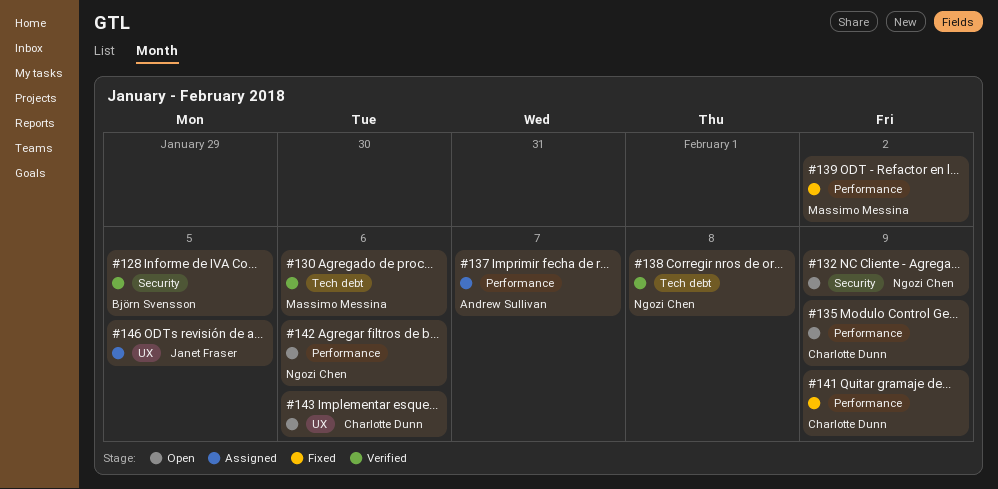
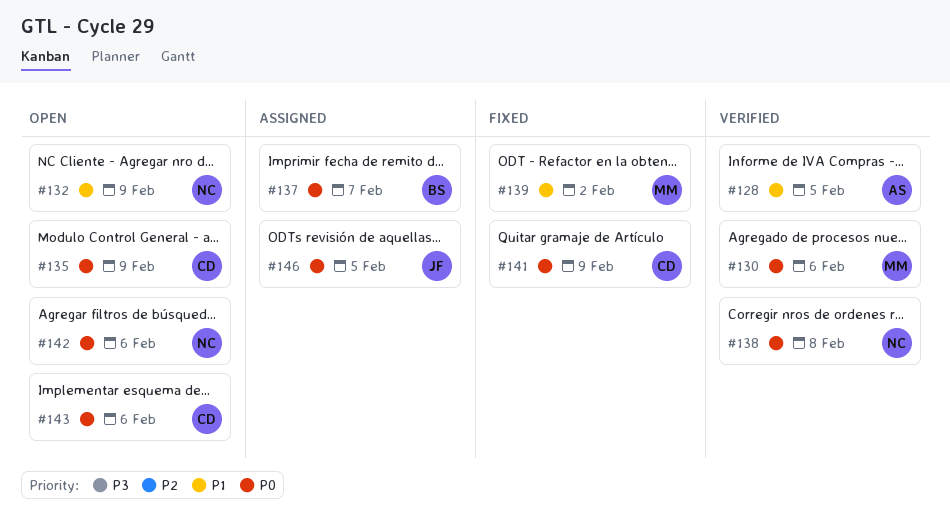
#128, owner: Björn Svensson -> Andrew Sullivan
#137, owner: Andrew Sullivan -> Björn Svensson

